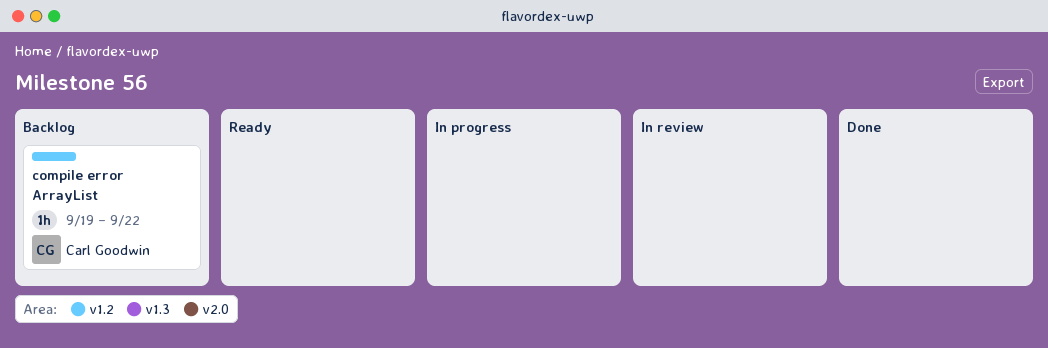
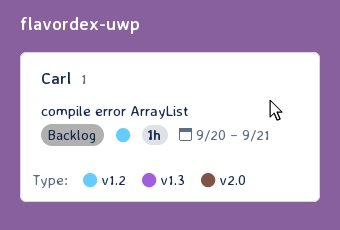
compile error ArrayList, start: Sep 19 -> Sep 20
compile error ArrayList, due: Sep 22 -> Sep 21

